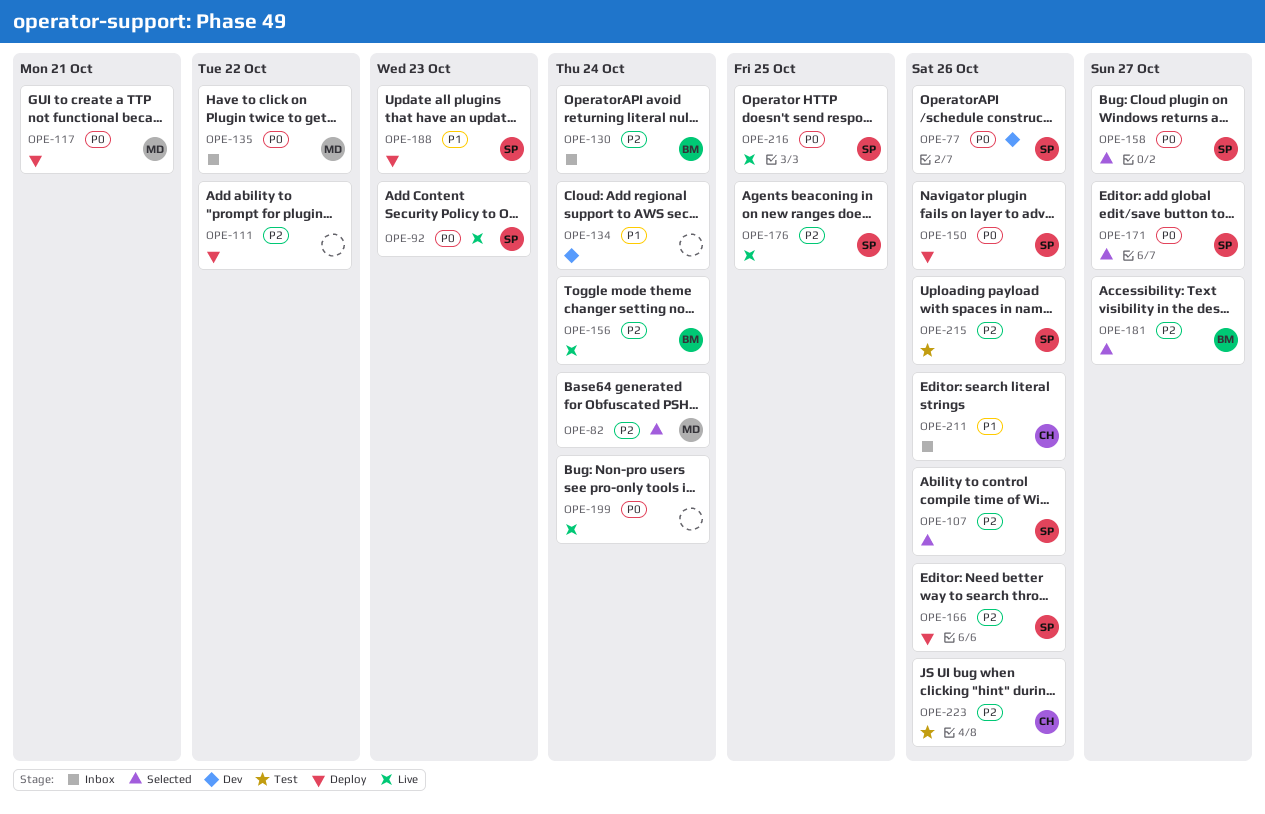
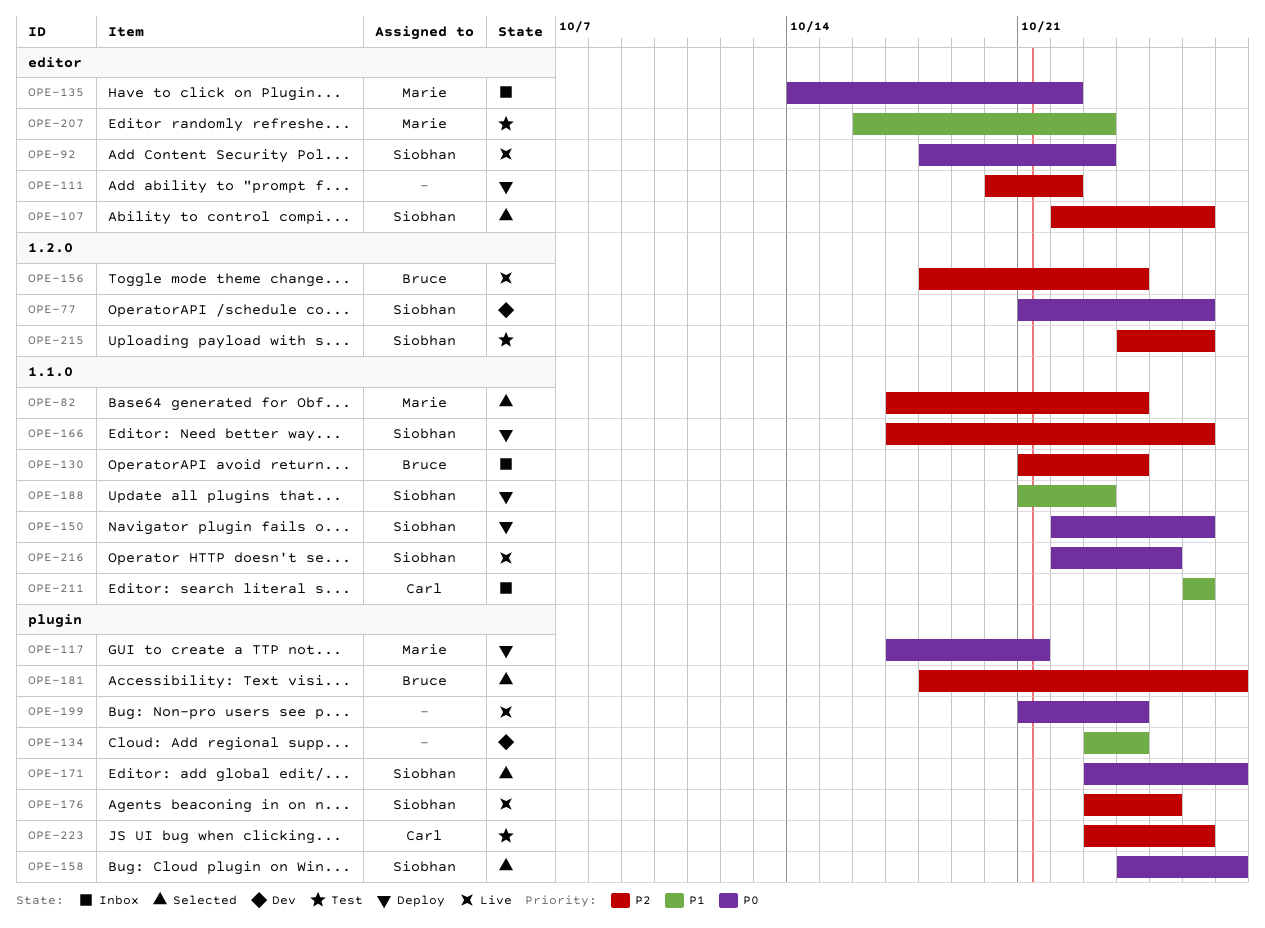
OPE-207: none -> present

